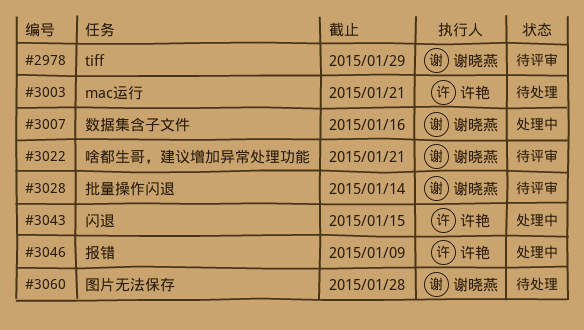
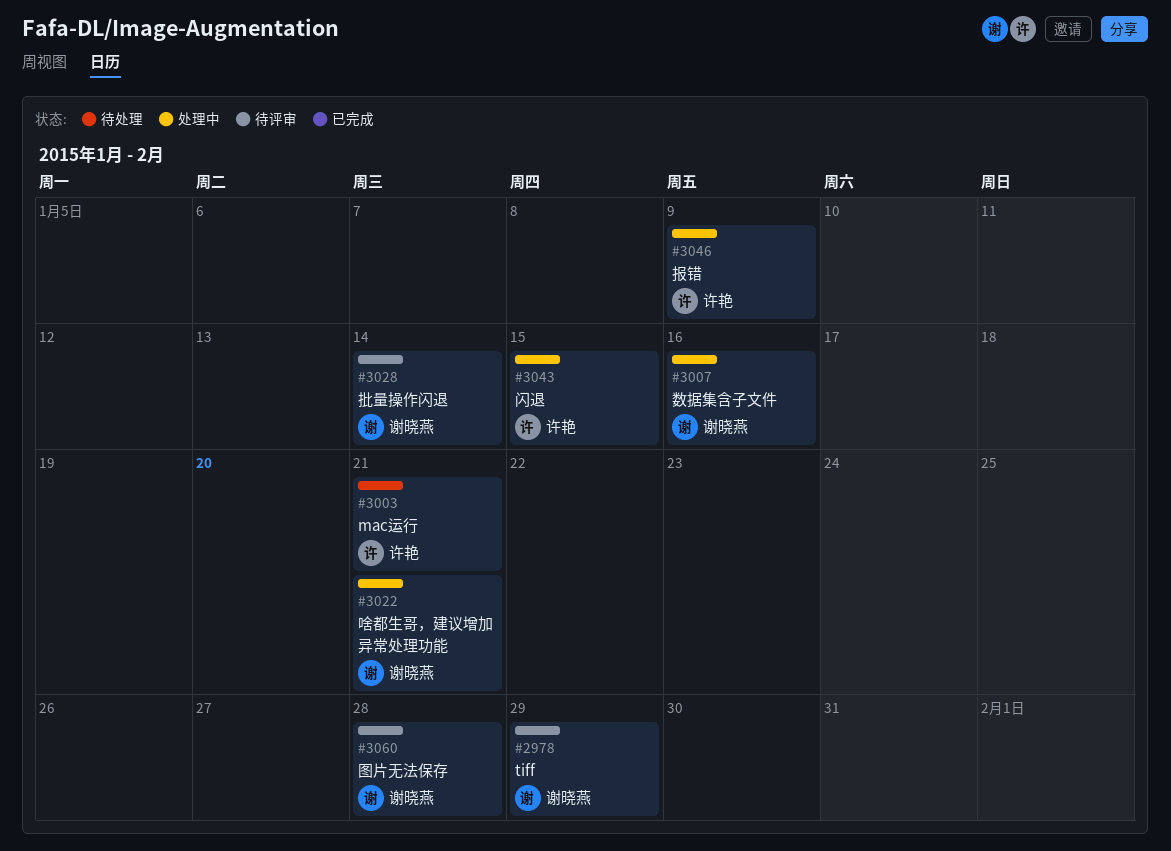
#3022, status: 待评审 -> 处理中
#3060, status: 待处理 -> 待评审

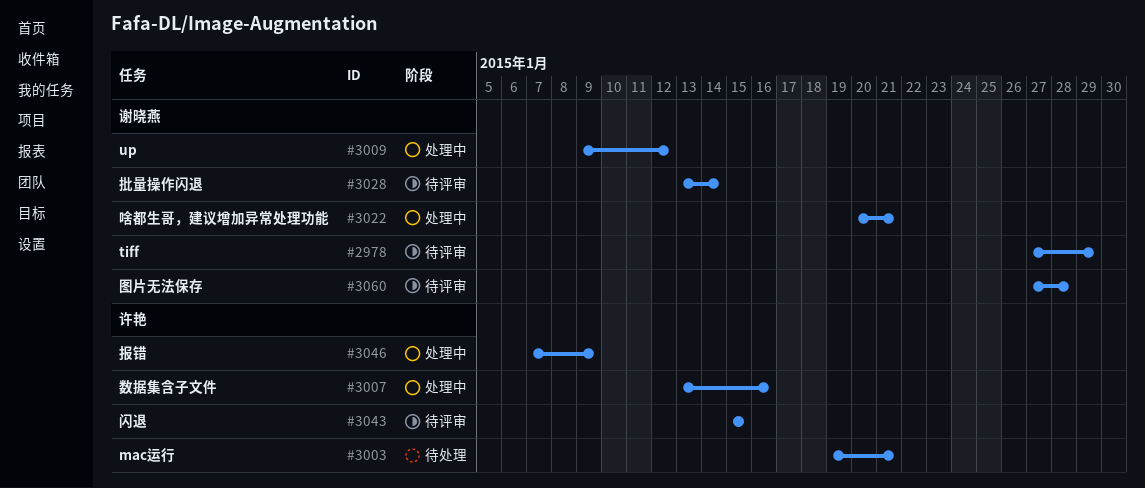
#3007, owner: 谢晓燕 -> 许艳
#3009: none -> present
#3043, status: 处理中 -> 待评审

